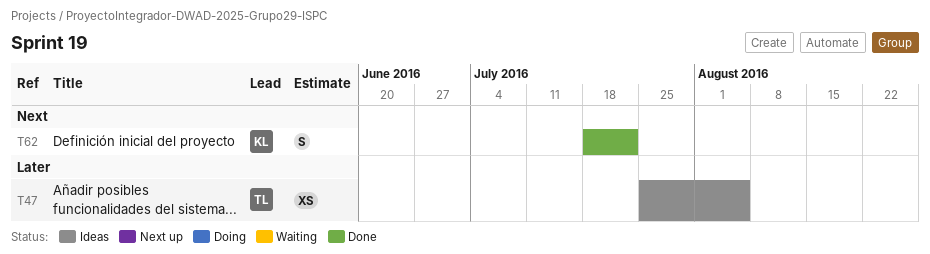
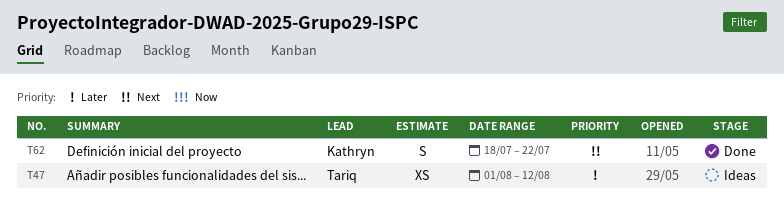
T47, start: Jul 25 -> Aug 1
T47, due: Aug 5 -> Aug 12

